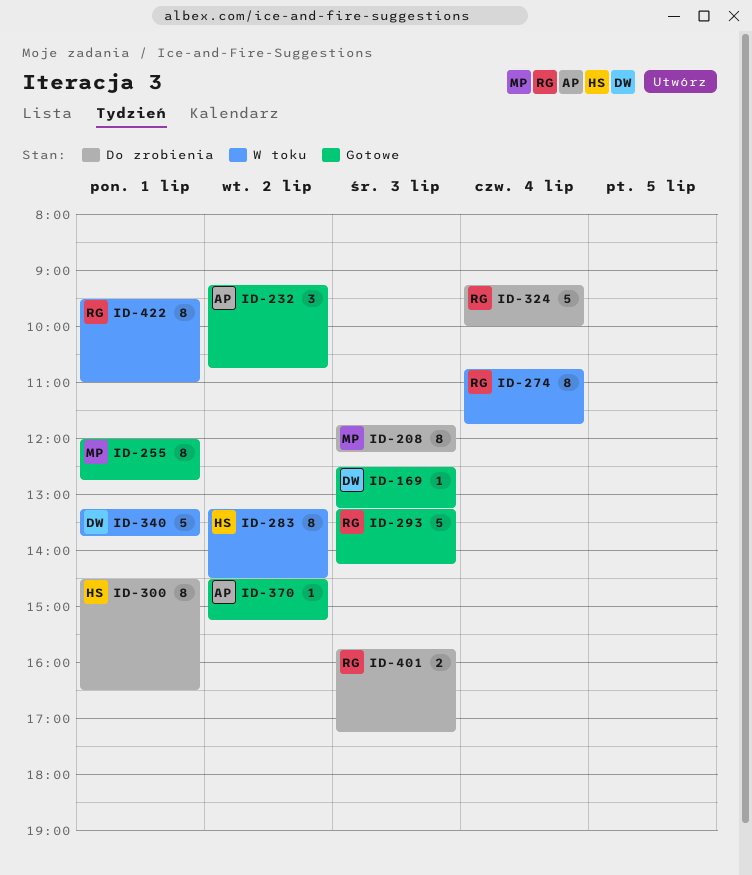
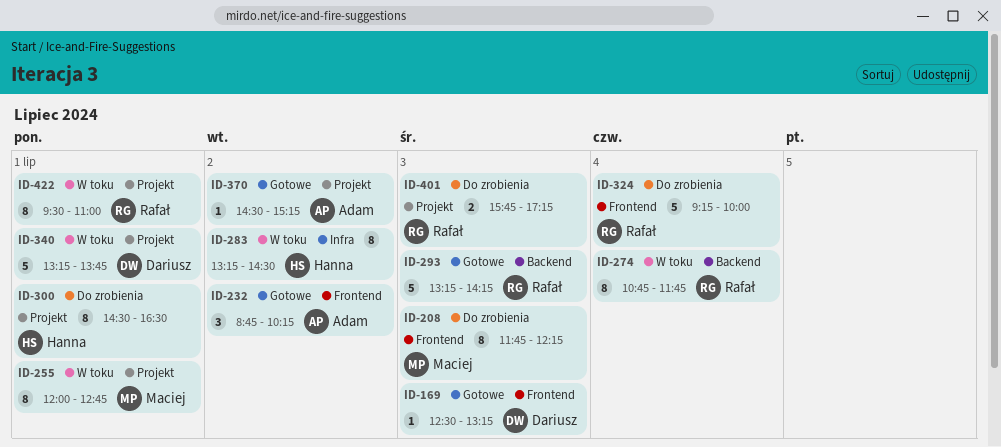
ID-232, begins: 09:15 -> 08:45
ID-232, ends: 10:45 -> 10:15
ID-255, status: Gotowe -> W toku

